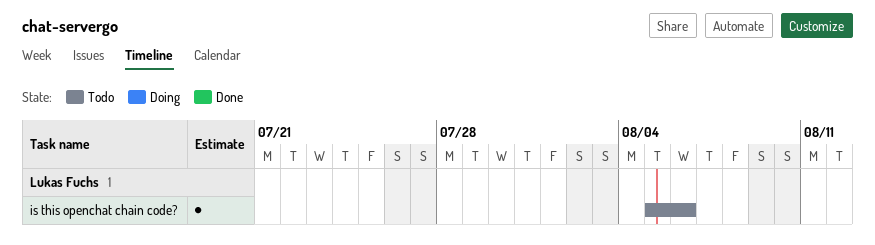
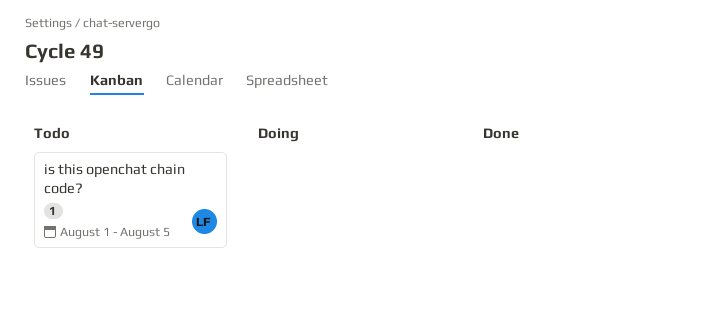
is this openchat chain code?, start: Aug 5 -> Aug 1
is this openchat chain code?, due: Aug 6 -> Aug 5

